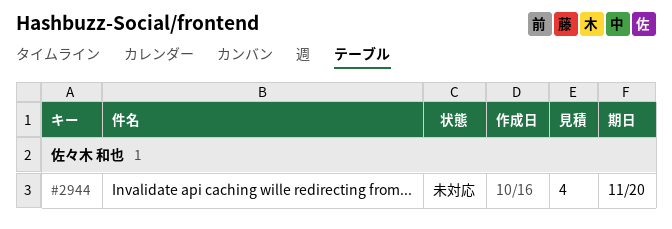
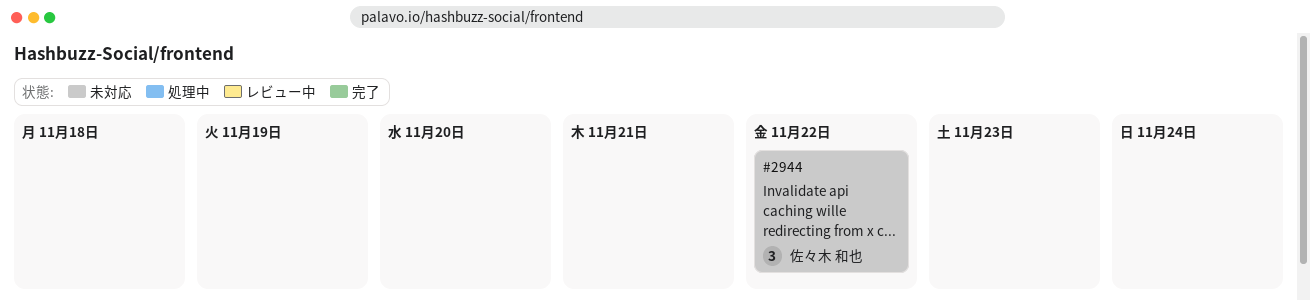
#2944, estimate: 4 -> 3
#2944, due: Nov 20 -> Nov 22

